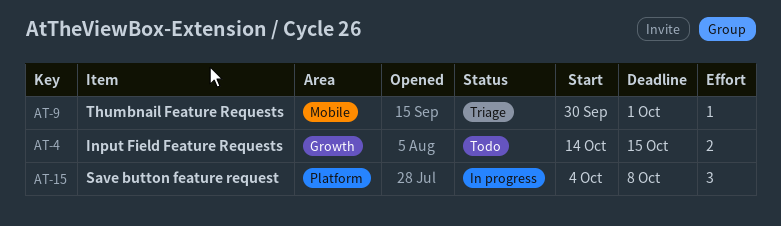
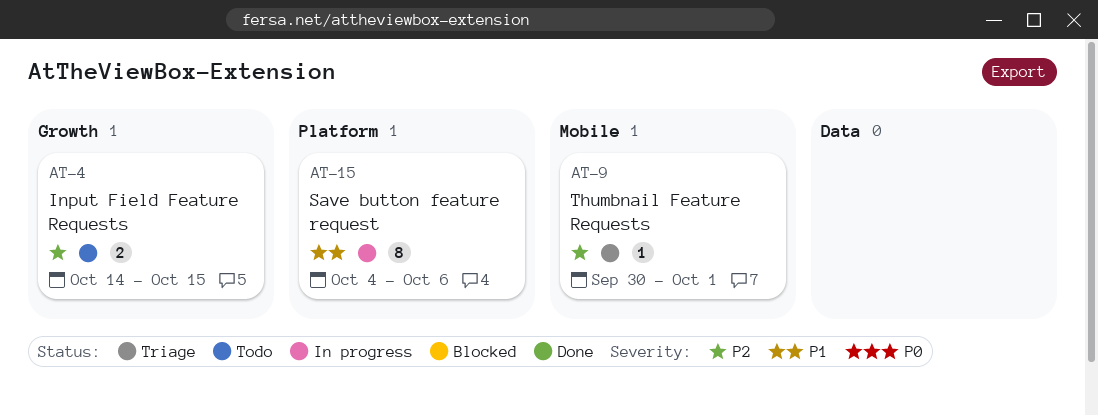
AT-15, estimate: 3 -> 8
AT-15, due: Oct 8 -> Oct 6

